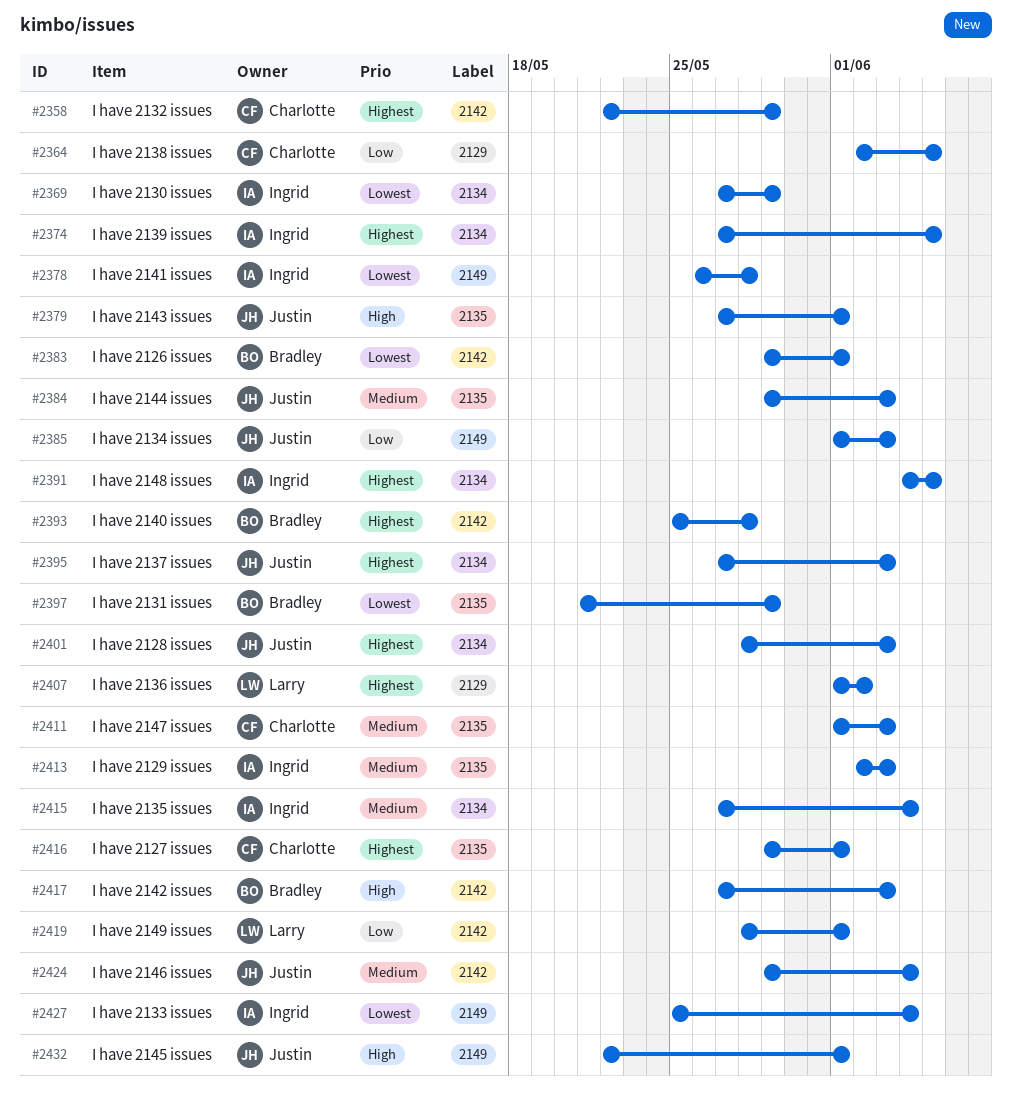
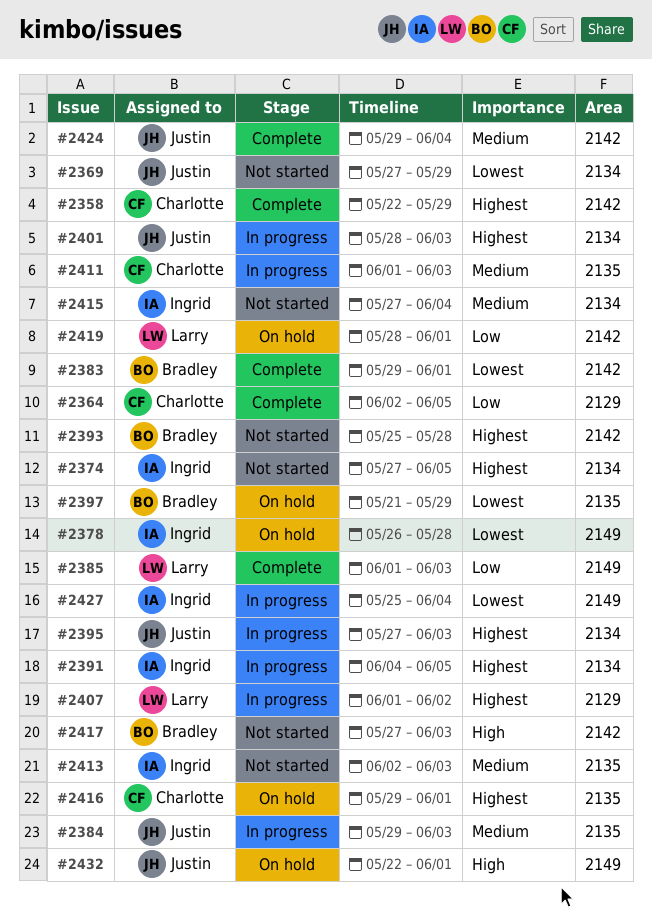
#2369, owner: Ingrid -> Justin
#2379: present -> none
#2385, owner: Justin -> Larry

